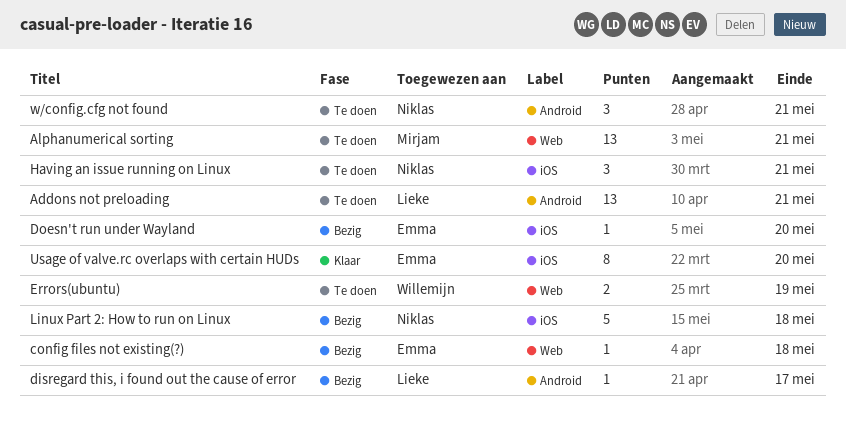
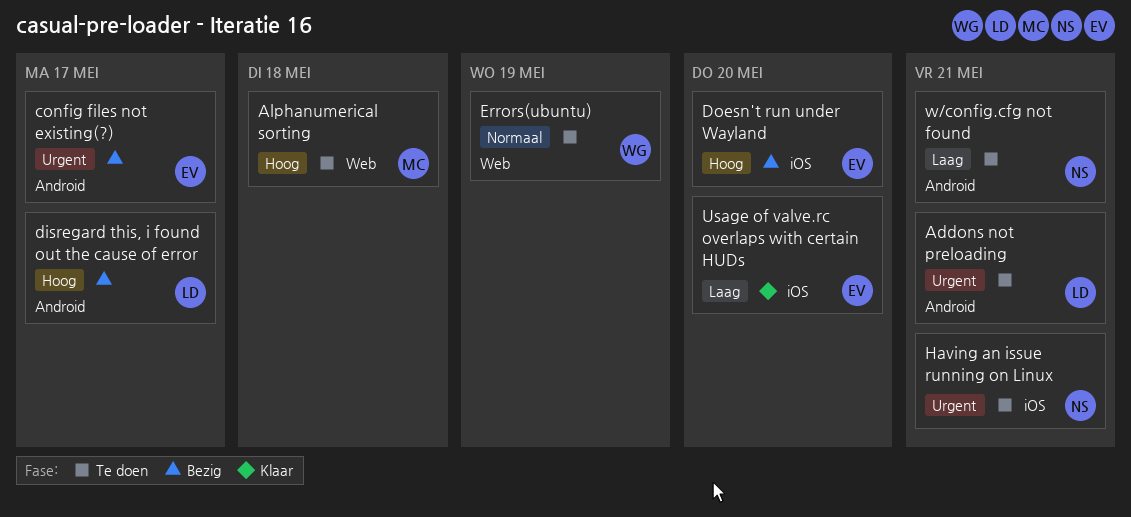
Alphanumerical sorting, due: May 21 -> May 18
config files not existing(?), label: Web -> Android
config files not existing(?), due: May 18 -> May 17
Linux Part 2: How to run on Linux: present -> none

